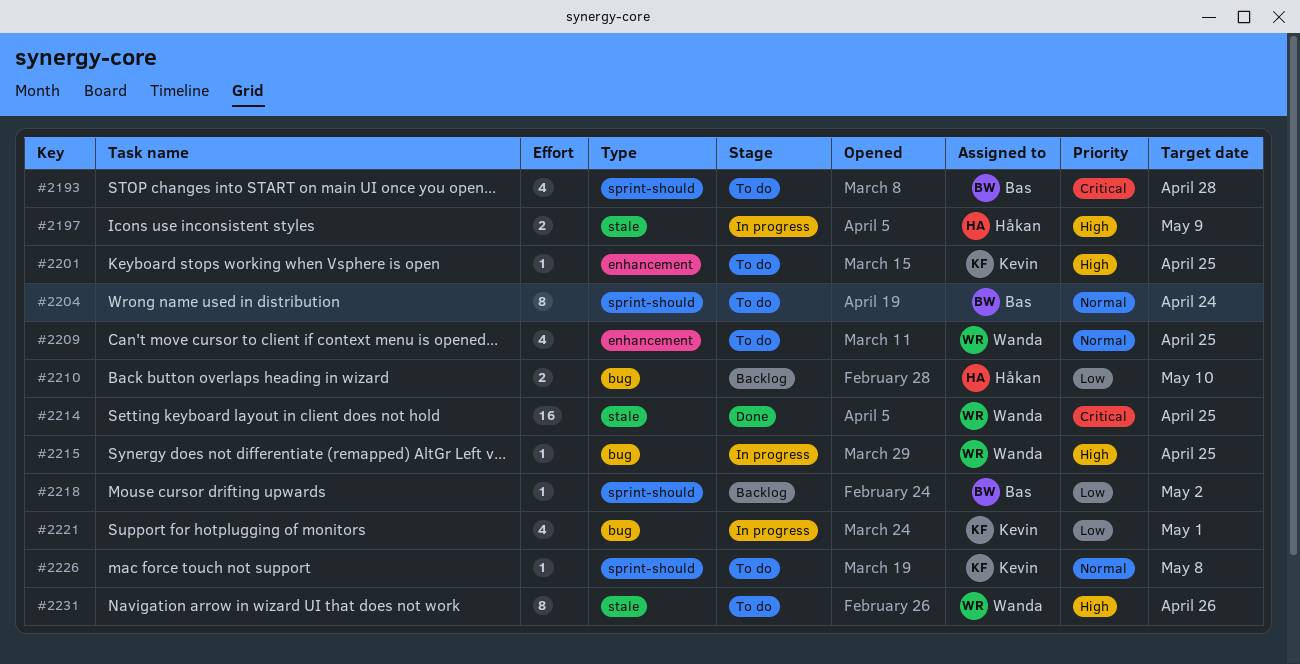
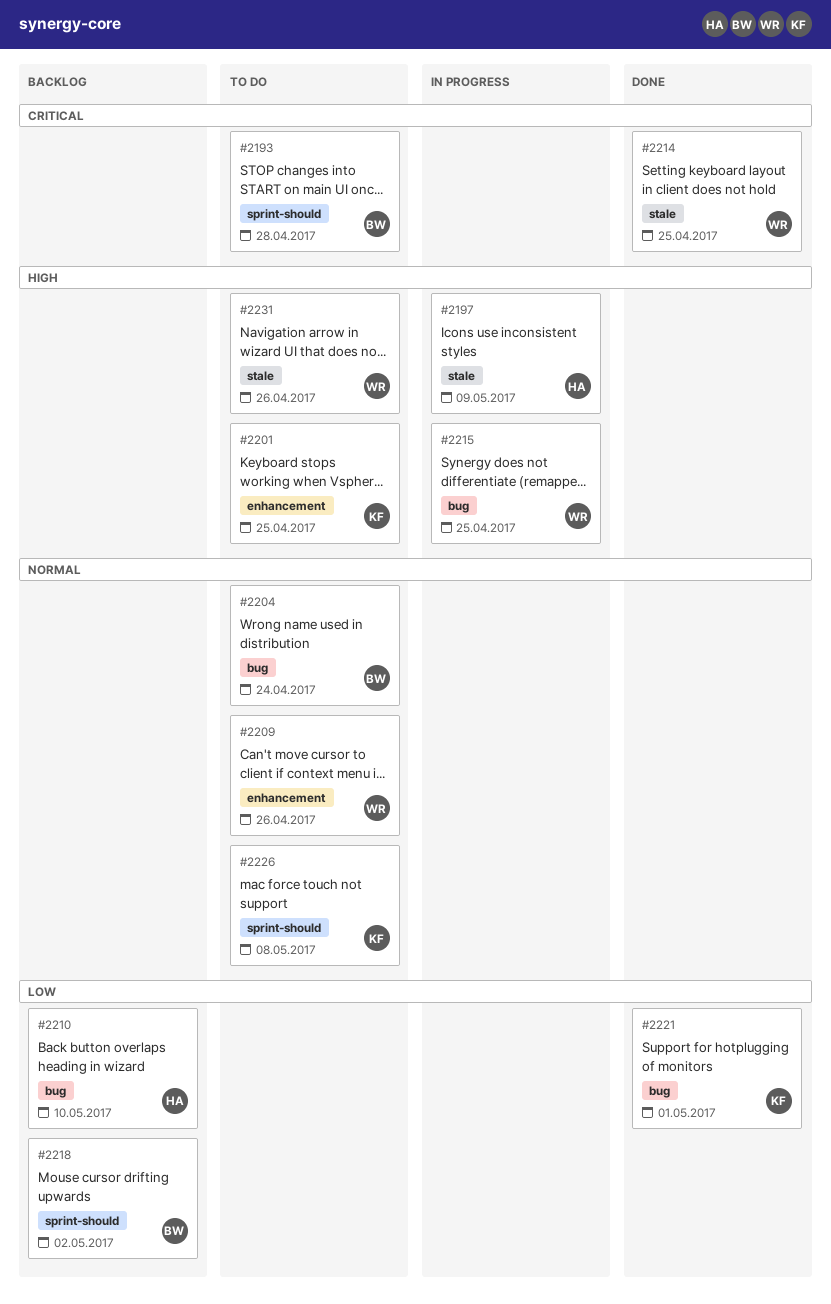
#2204, label: sprint-should -> bug
#2209, due: Apr 25 -> Apr 26
#2221, status: In progress -> Done

